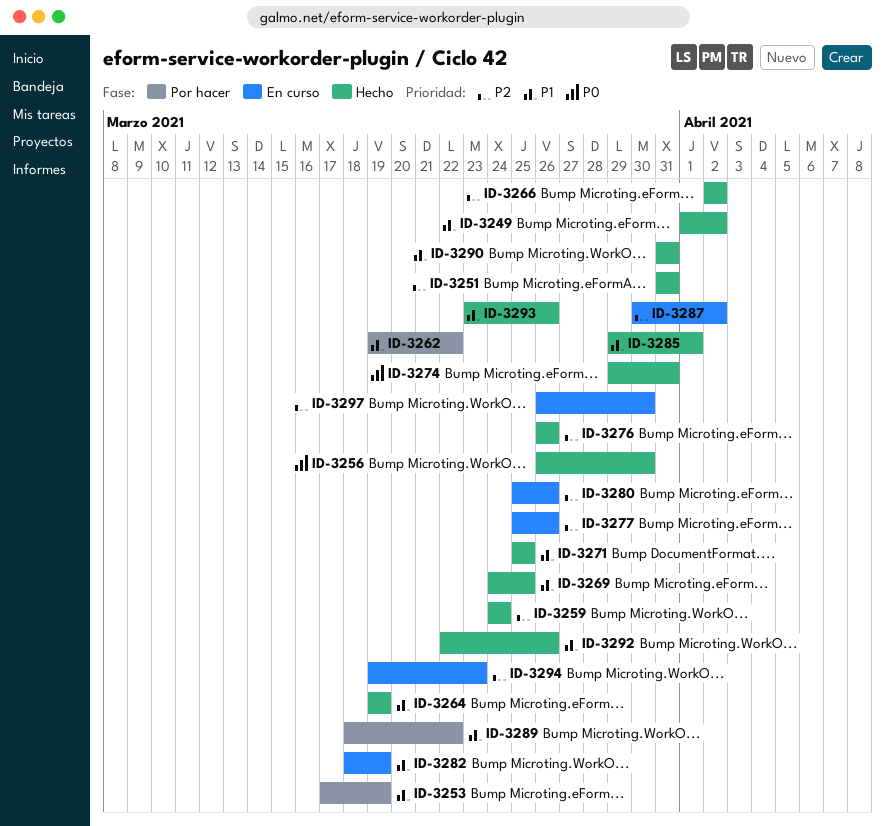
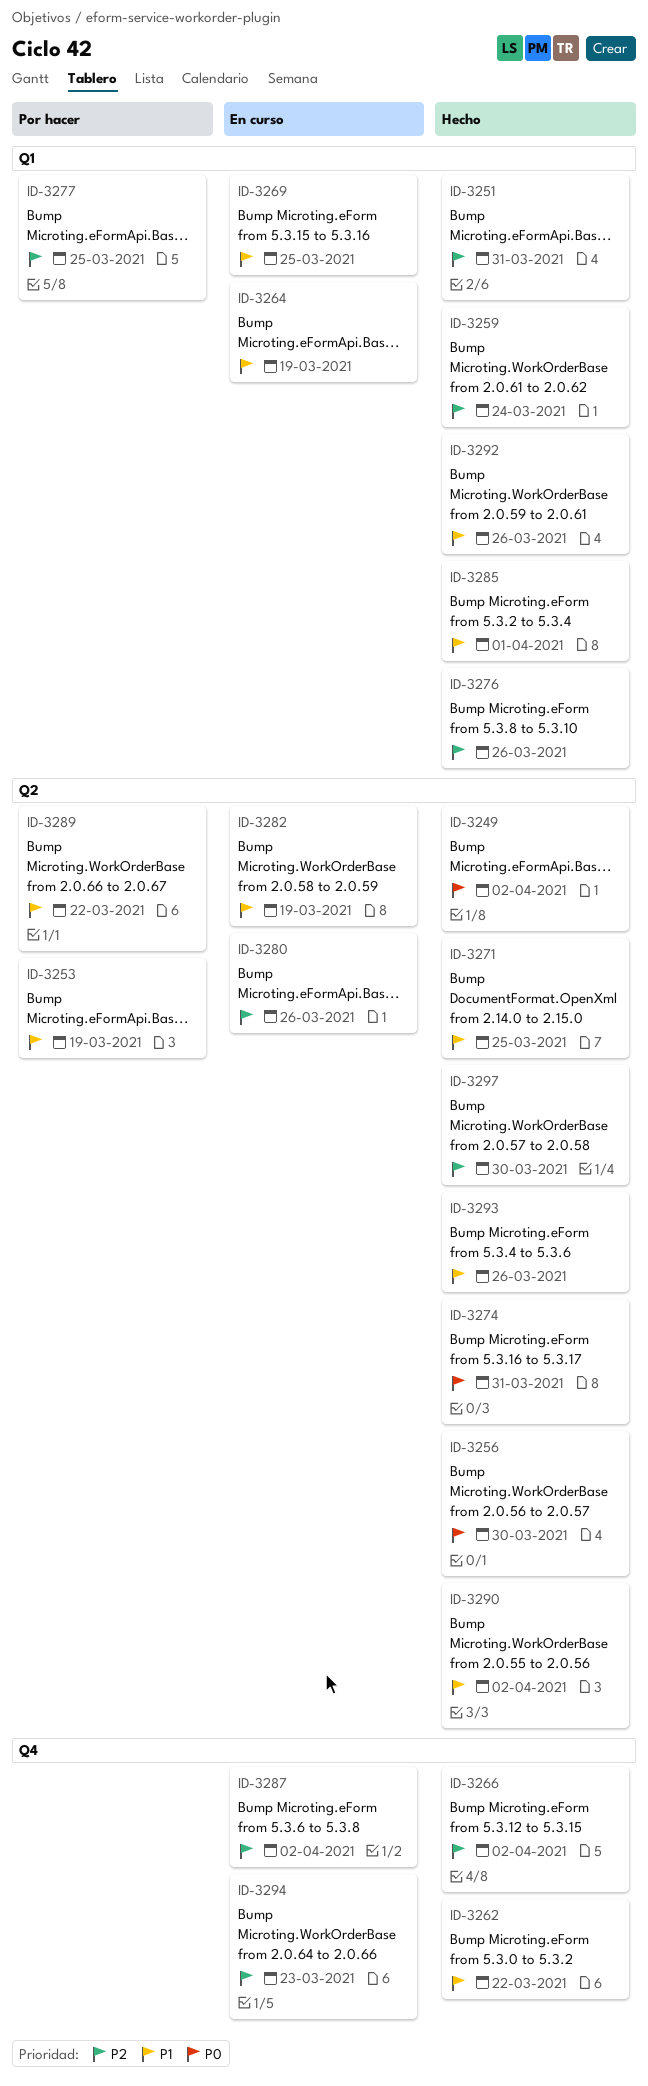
ID-3249, priority: P1 -> P0
ID-3262, status: Por hacer -> Hecho
ID-3264, status: Hecho -> En curso
ID-3269, status: Hecho -> En curso
ID-3277, status: En curso -> Por hacer
ID-3277, due: Mar 26 -> Mar 25
ID-3290, due: Mar 31 -> Apr 2
ID-3297, status: En curso -> Hecho

